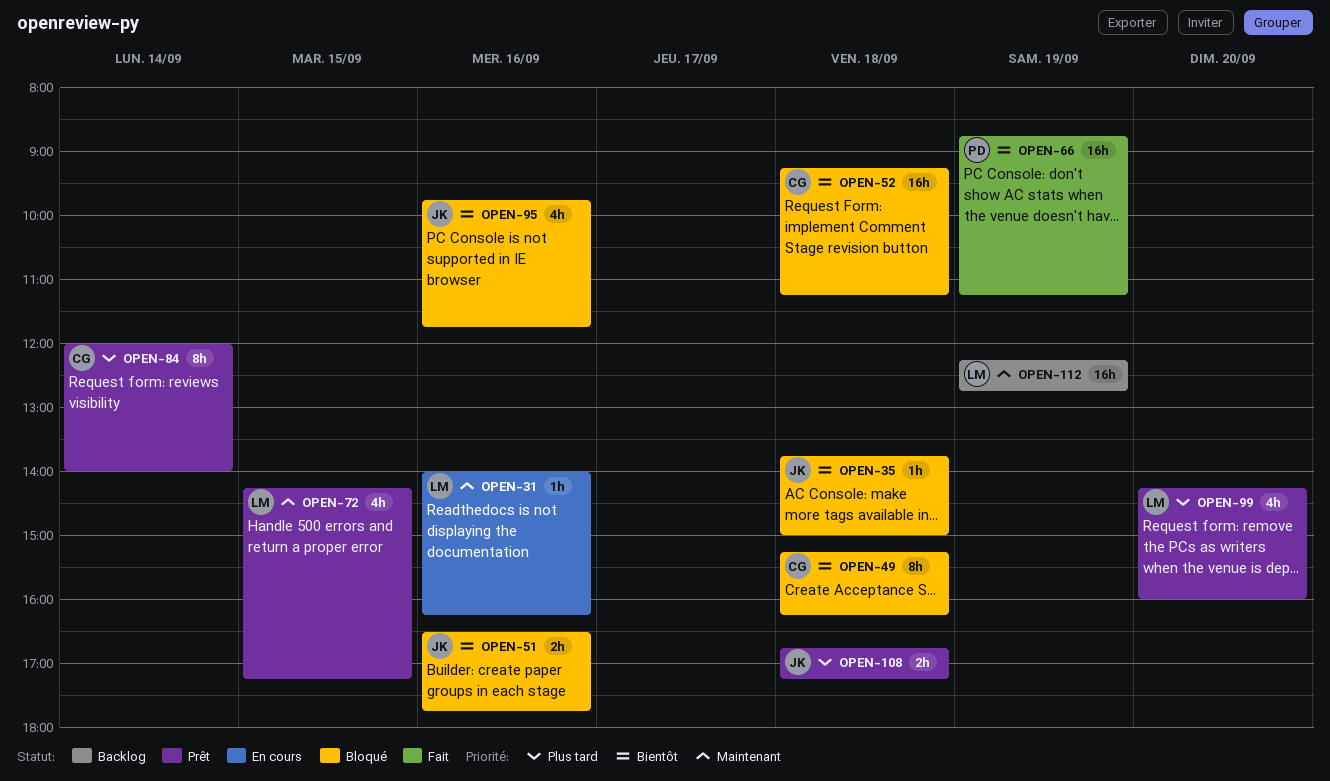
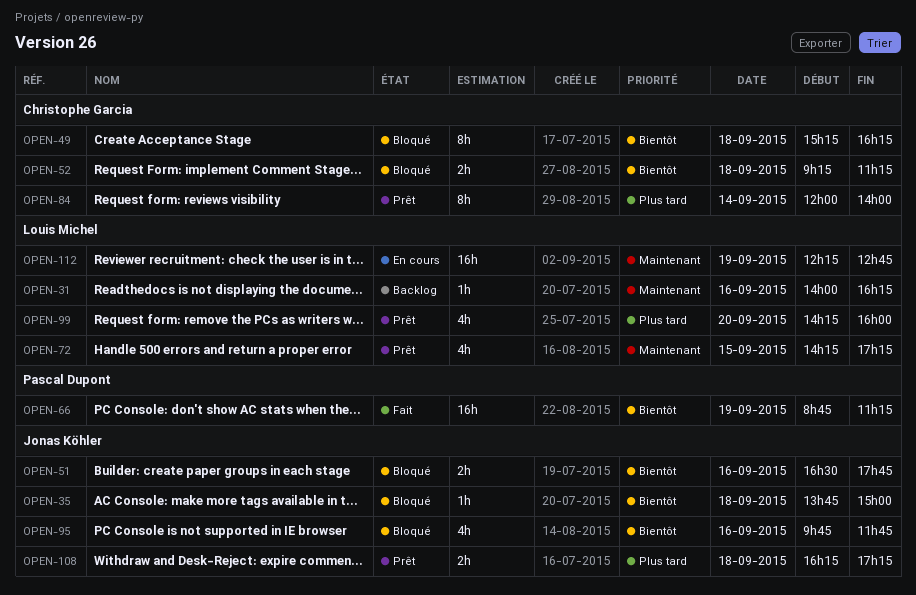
OPEN-31, status: En cours -> Backlog
OPEN-52, estimate: 16h -> 2h
OPEN-108, begins: 16:45 -> 16:15
OPEN-112, status: Backlog -> En cours

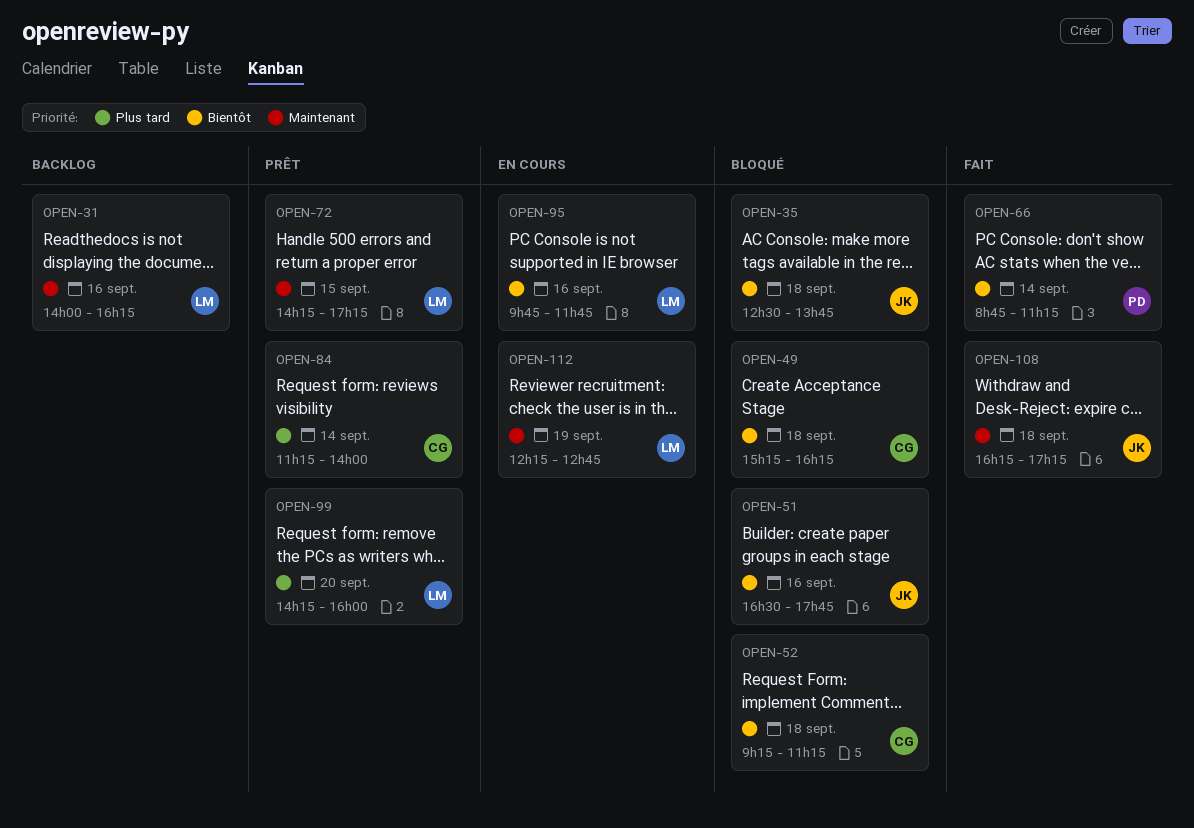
OPEN-35, begins: 13:45 -> 12:30
OPEN-35, ends: 15:00 -> 13:45
OPEN-66, day: Sep 19 -> Sep 14
OPEN-84, begins: 12:00 -> 11:15
OPEN-95, status: Bloqué -> En cours
OPEN-95, owner: Jonas Köhler -> Louis Michel
OPEN-108, status: Prêt -> Fait
OPEN-108, priority: Plus tard -> Maintenant

